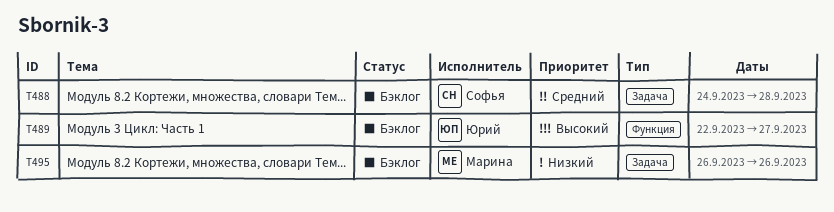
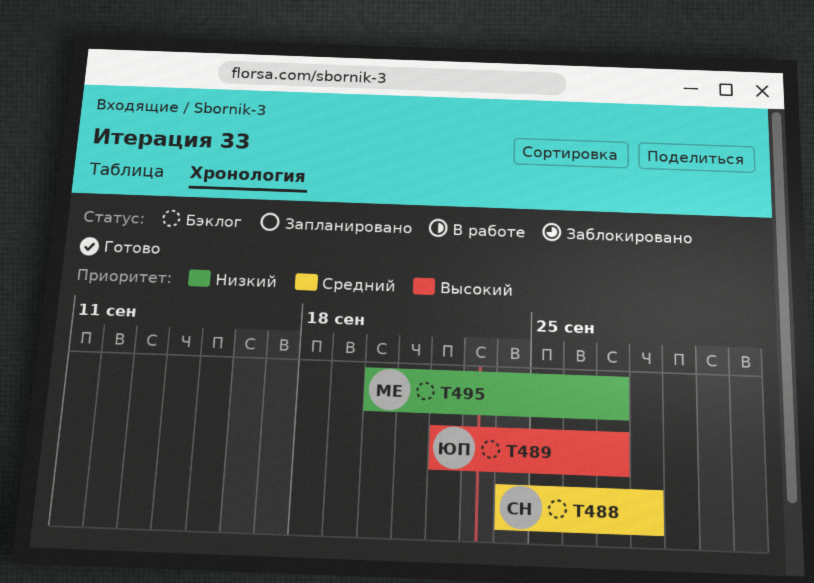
T495, start: Sep 26 -> Sep 20
T495, due: Sep 26 -> Sep 27

